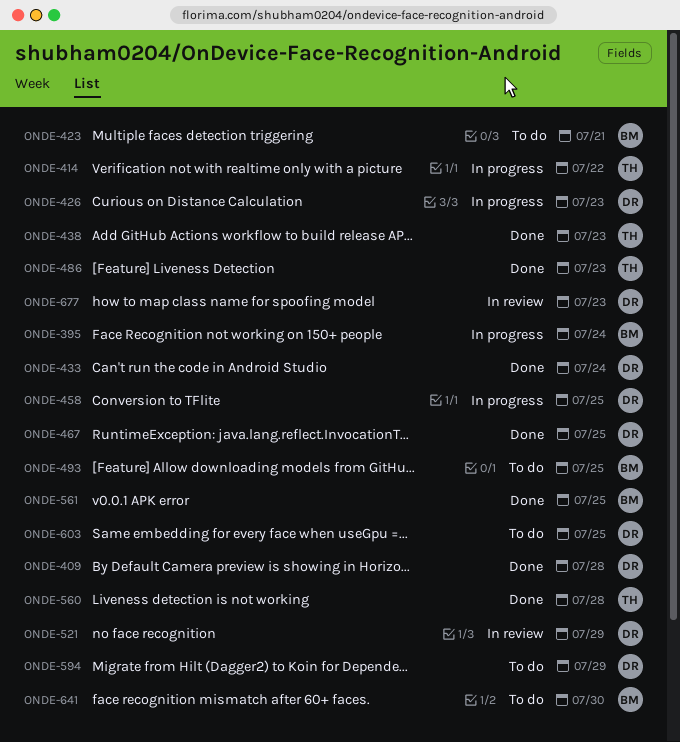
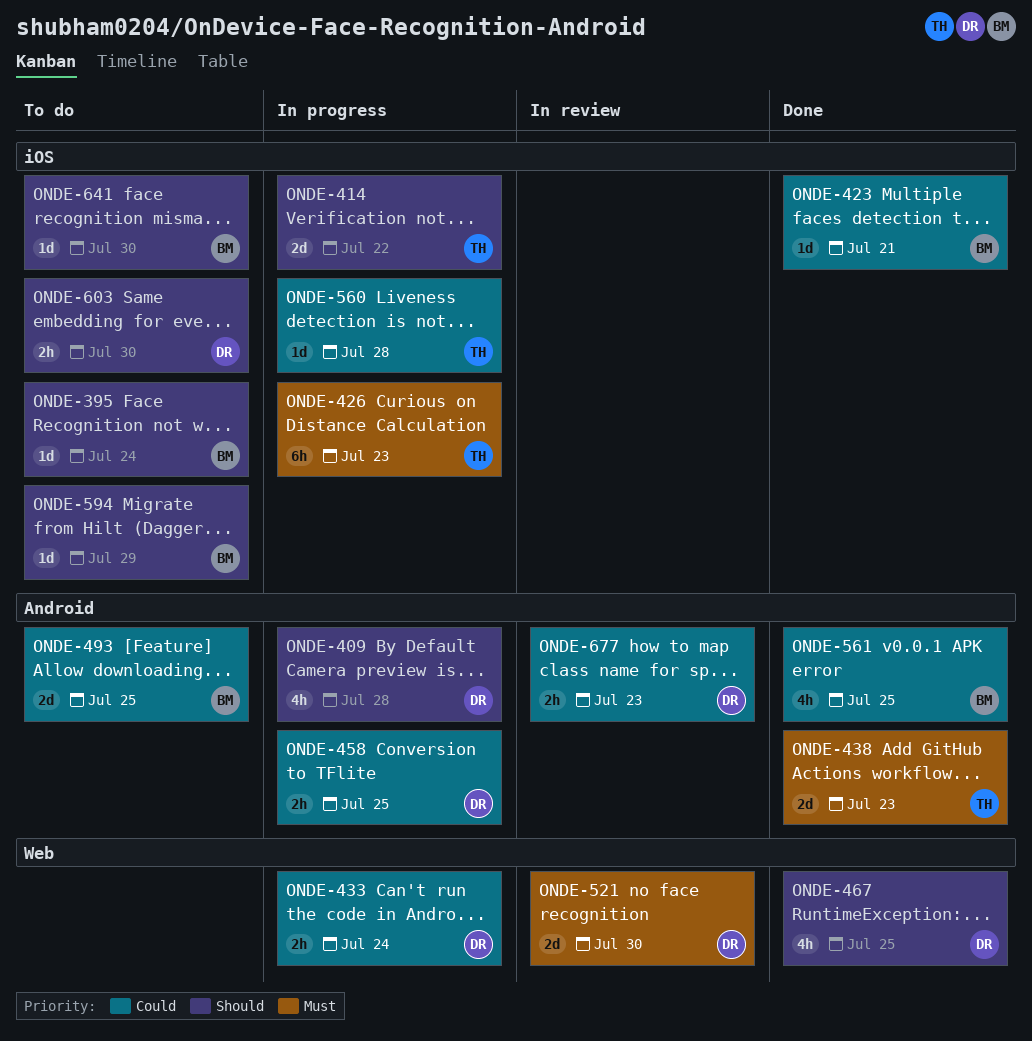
ONDE-395, status: In progress -> To do
ONDE-409, status: Done -> In progress
ONDE-423, status: To do -> Done
ONDE-426, owner: DR -> TH
ONDE-433, status: Done -> In progress
ONDE-486: present -> none
ONDE-521, due: Jul 29 -> Jul 30
ONDE-560, status: Done -> In progress
ONDE-594, owner: DR -> BM
ONDE-603, due: Jul 25 -> Jul 30

